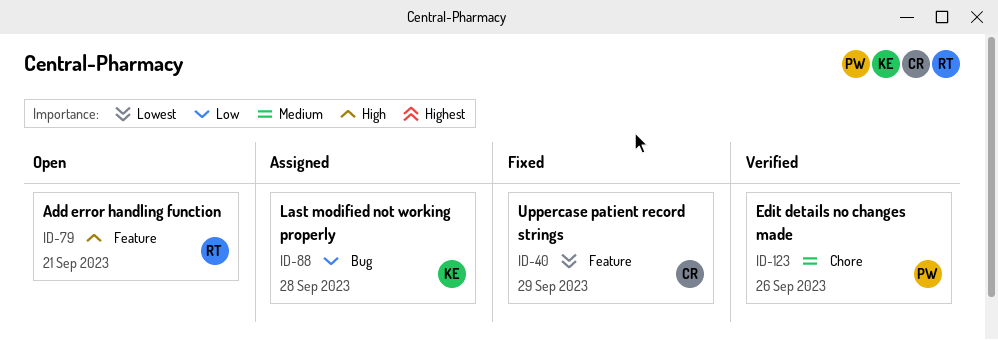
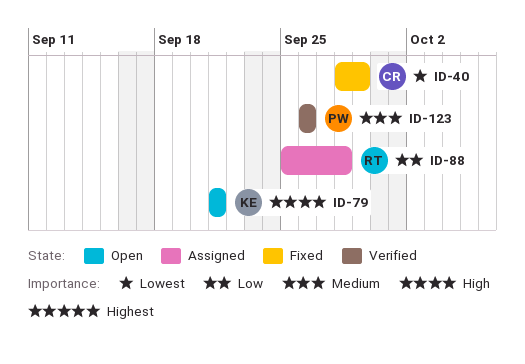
ID-79, owner: RT -> KE
ID-88, owner: KE -> RT

